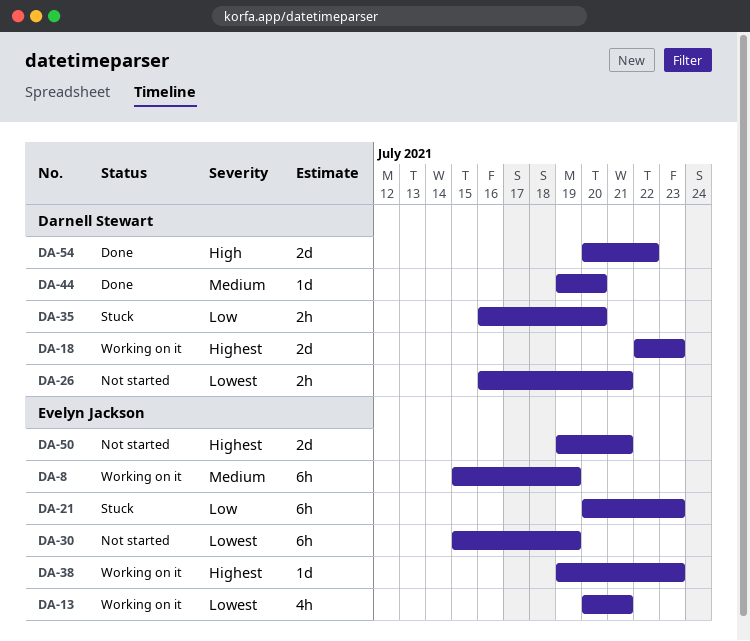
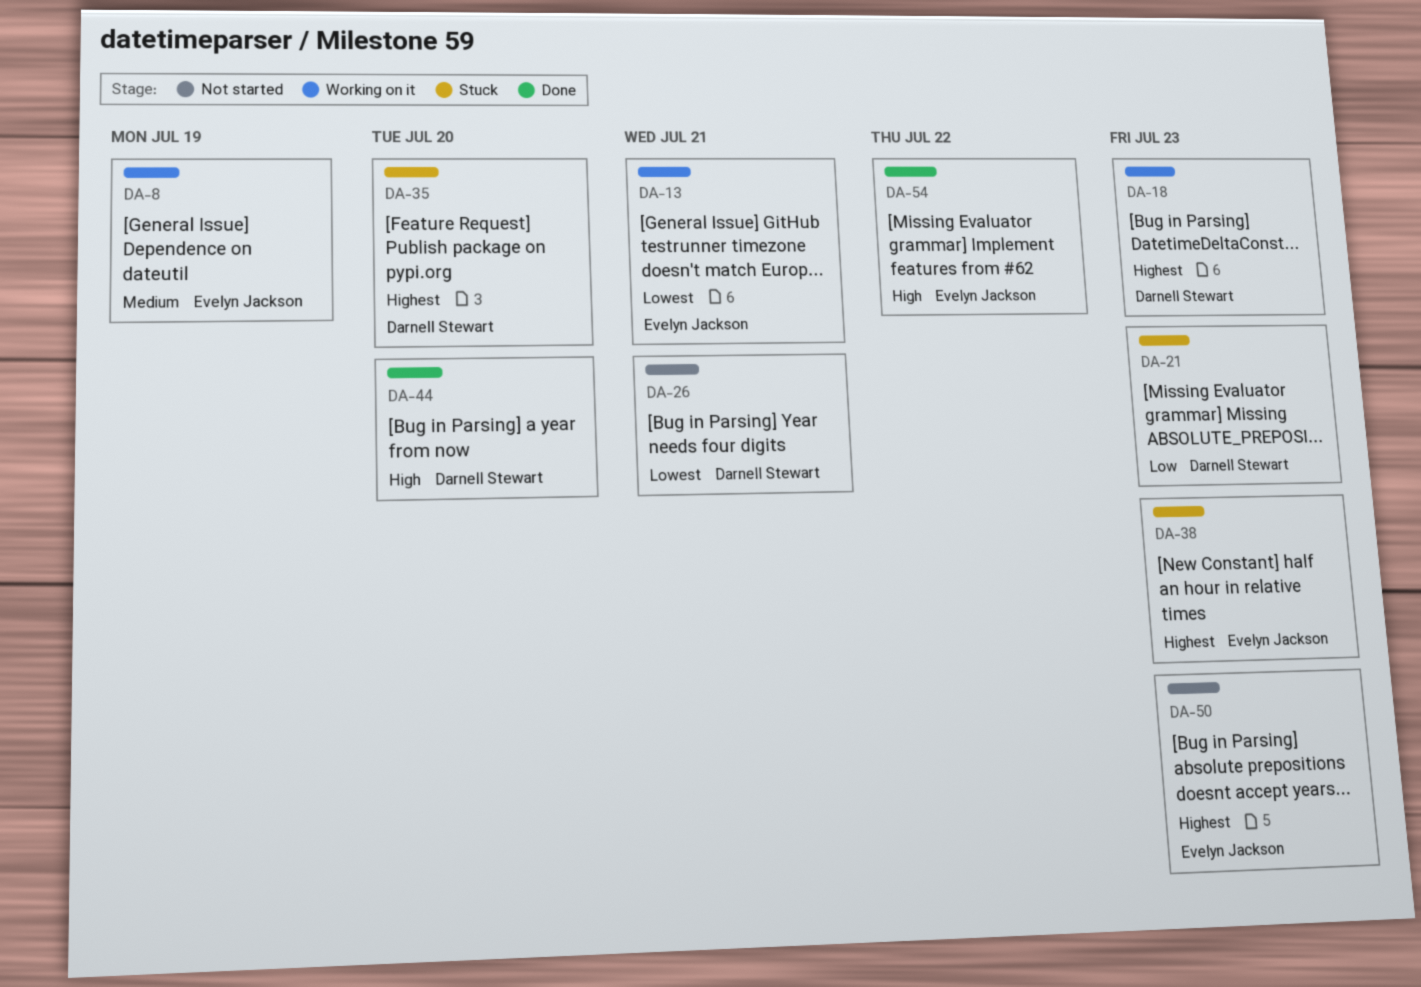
DA-21, owner: Evelyn Jackson -> Darnell Stewart
DA-30: present -> none
DA-35, priority: Low -> Highest
DA-38, status: Working on it -> Stuck
DA-44, priority: Medium -> High
DA-50, due: Jul 21 -> Jul 23
DA-54, owner: Darnell Stewart -> Evelyn Jackson

